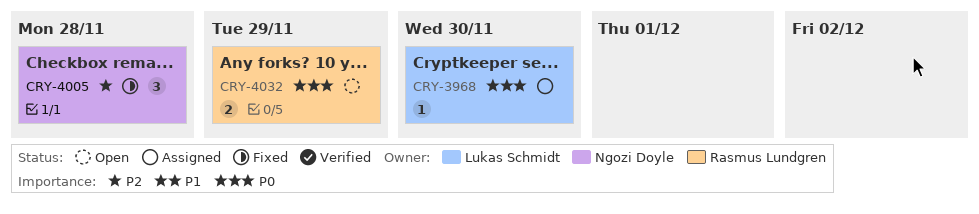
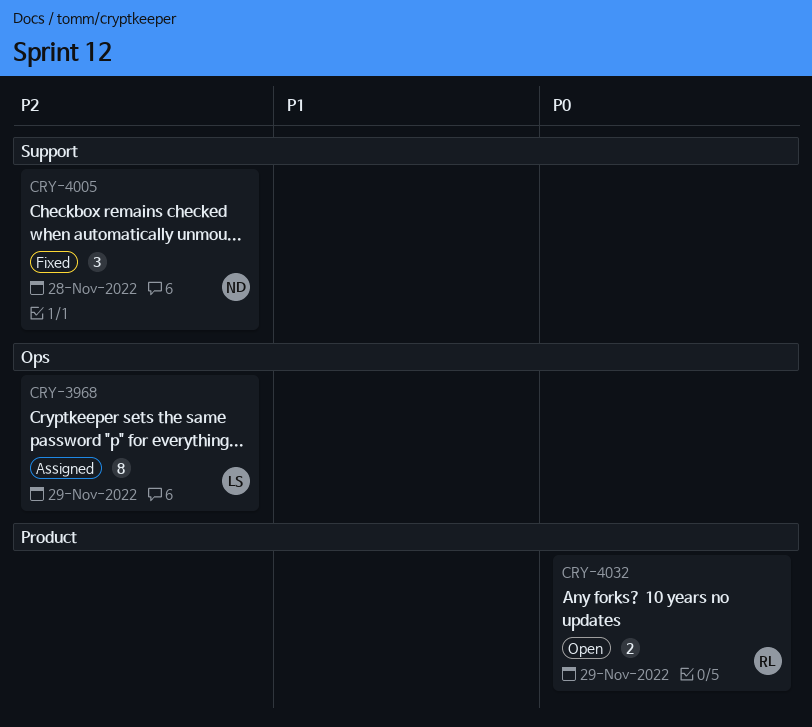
CRY-3968, priority: P0 -> P2
CRY-3968, estimate: 1 -> 8
CRY-3968, due: Nov 30 -> Nov 29

